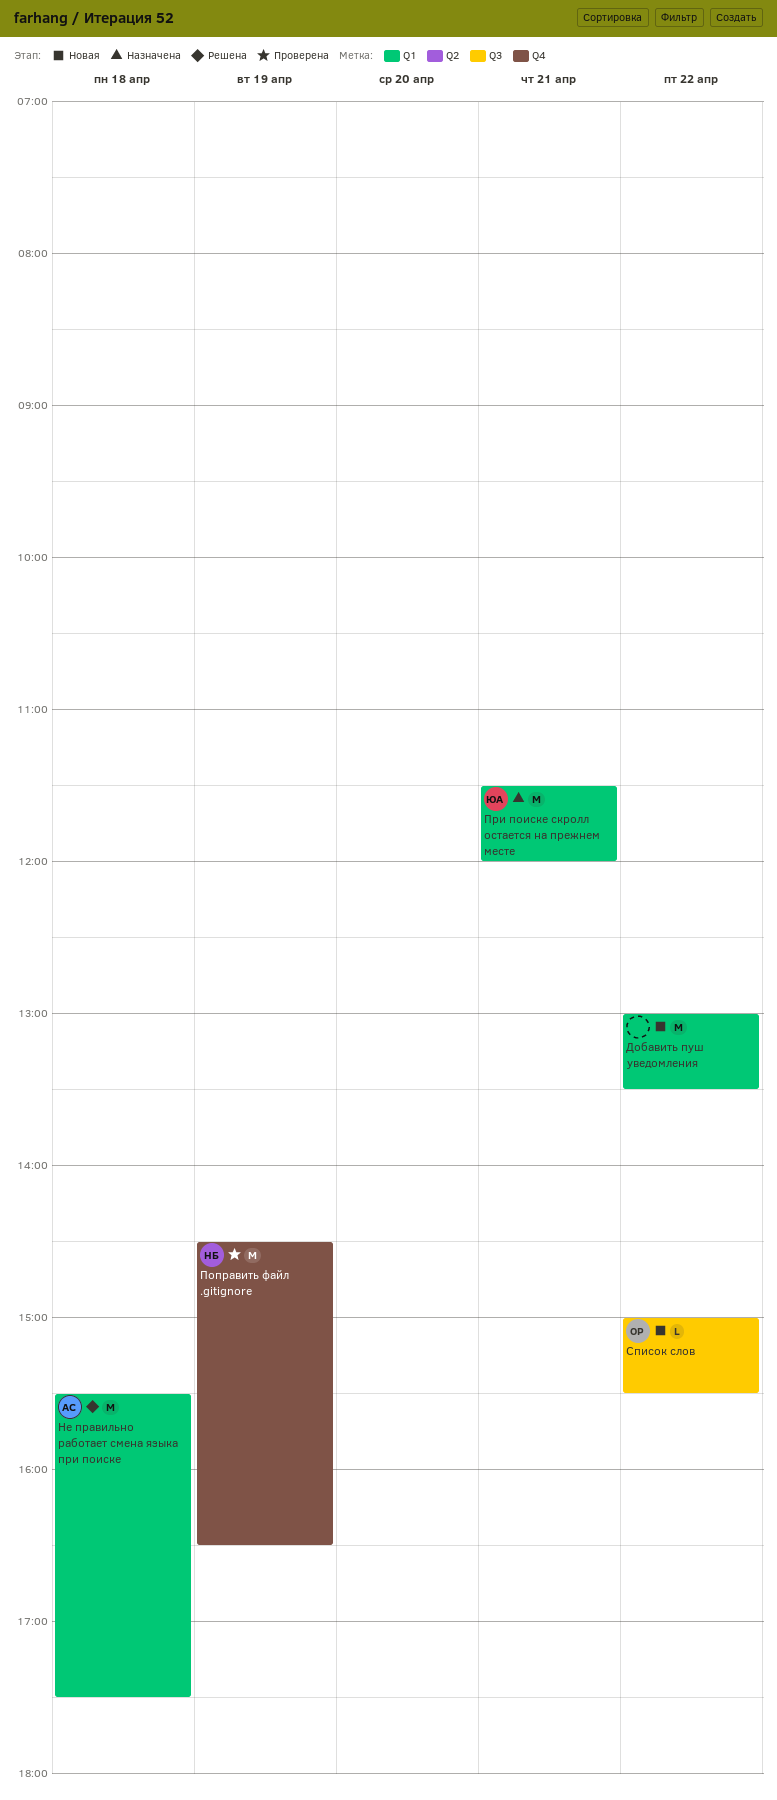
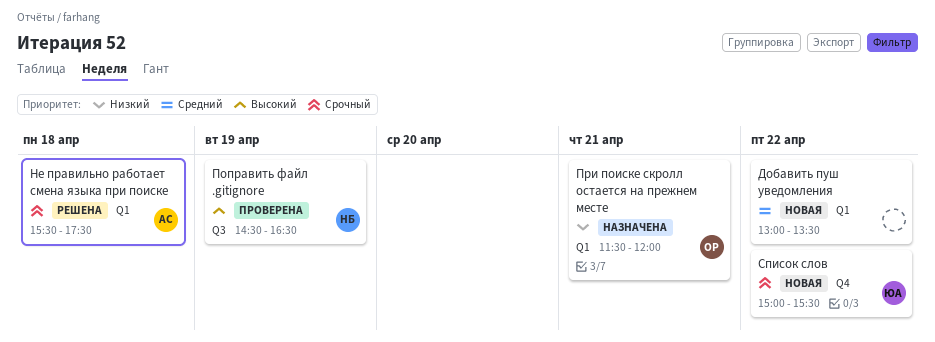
Поправить файл .gitignore, label: Q4 -> Q3
При поиске скролл остается на прежнем месте, owner: ЮА -> ОР
Список слов, owner: ОР -> ЮА
Список слов, label: Q3 -> Q4

